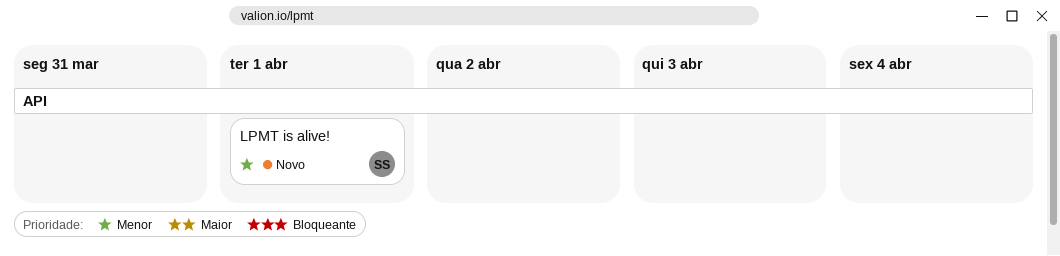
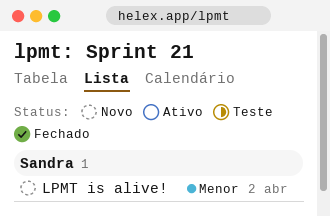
LPMT is alive!, due: Apr 1 -> Apr 2

